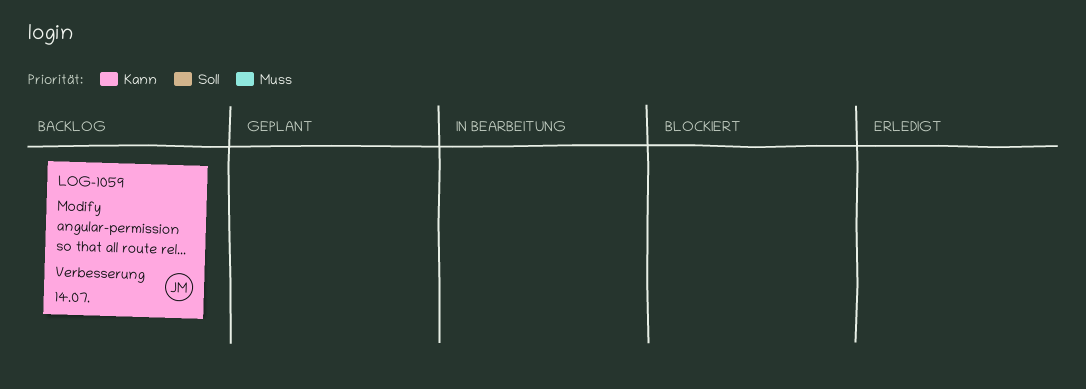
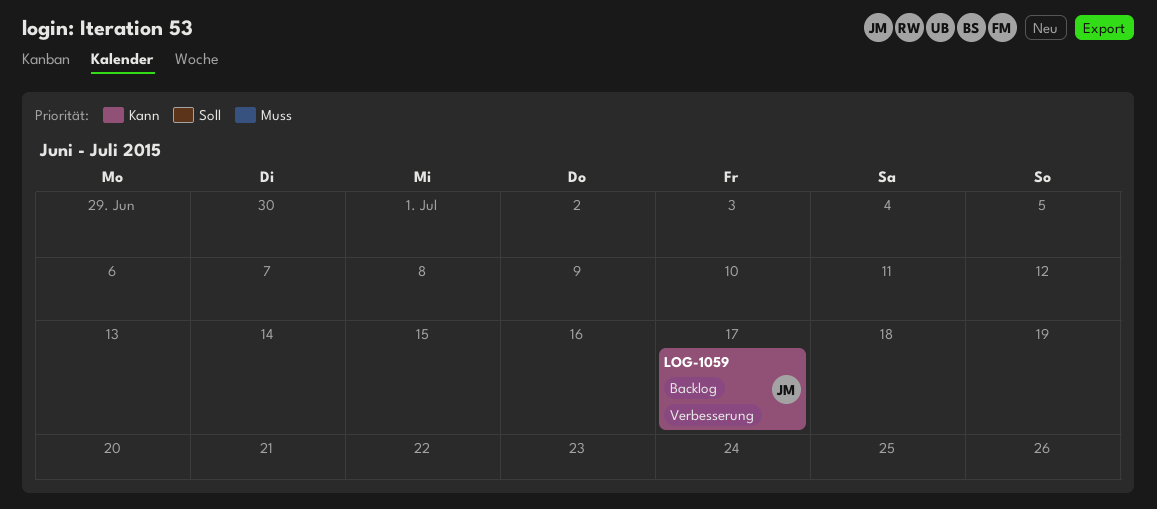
LOG-1059, due: Jul 14 -> Jul 17

